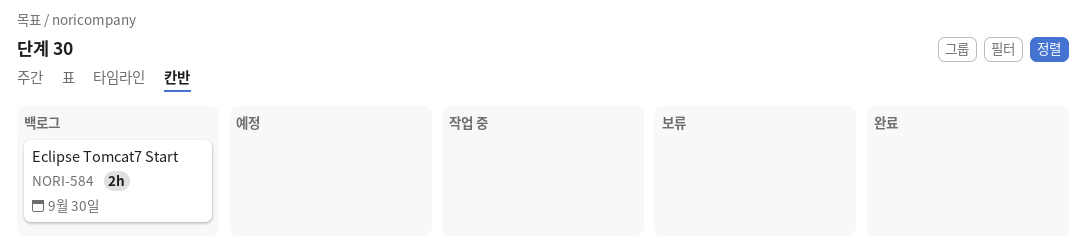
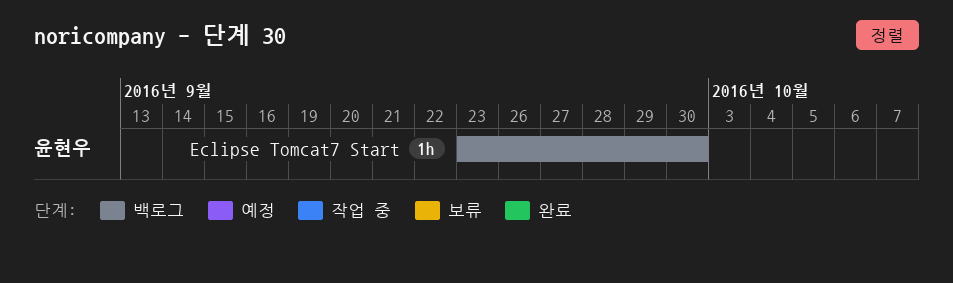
Eclipse Tomcat7 Start, estimate: 2h -> 1h

